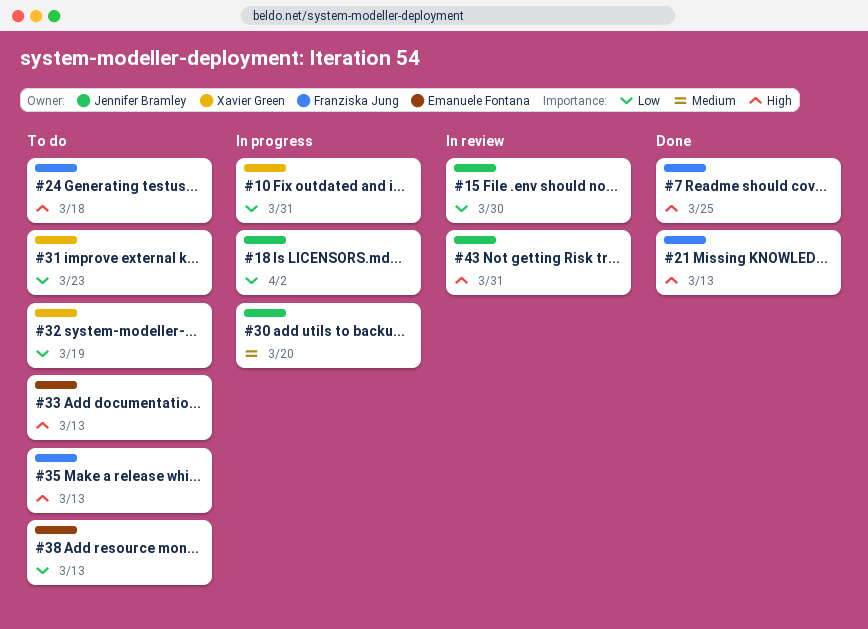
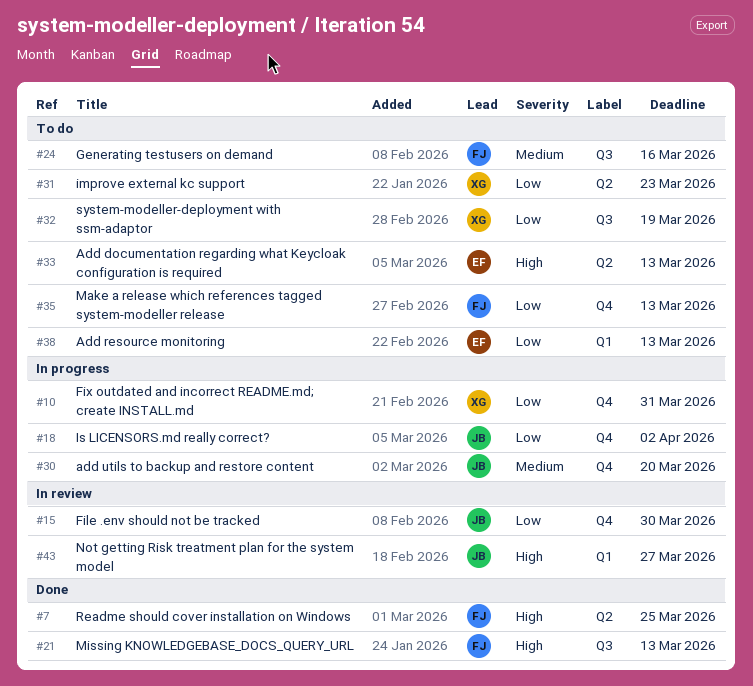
#24, priority: High -> Medium
#24, due: Mar 18 -> Mar 16
#35, priority: High -> Low
#43, due: Mar 31 -> Mar 27

